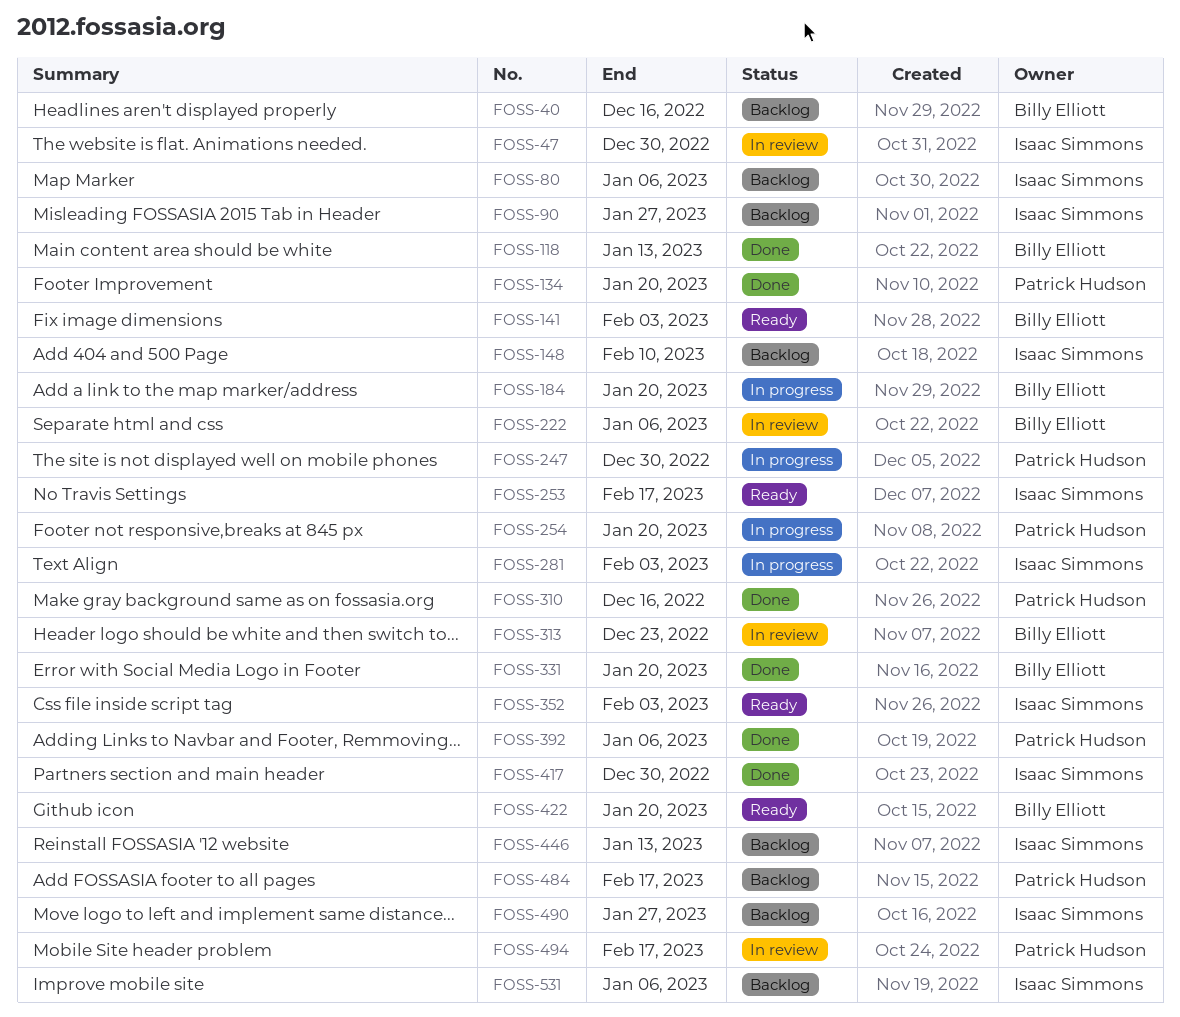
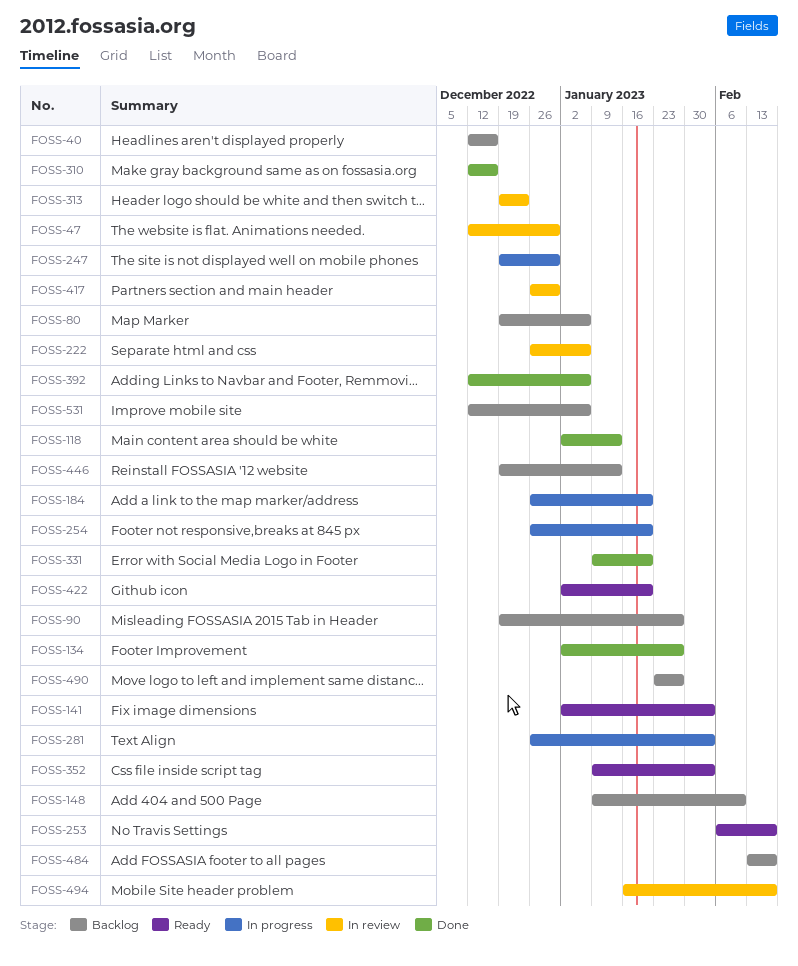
FOSS-134, due: Jan 20 -> Jan 27
FOSS-417, status: Done -> In review

